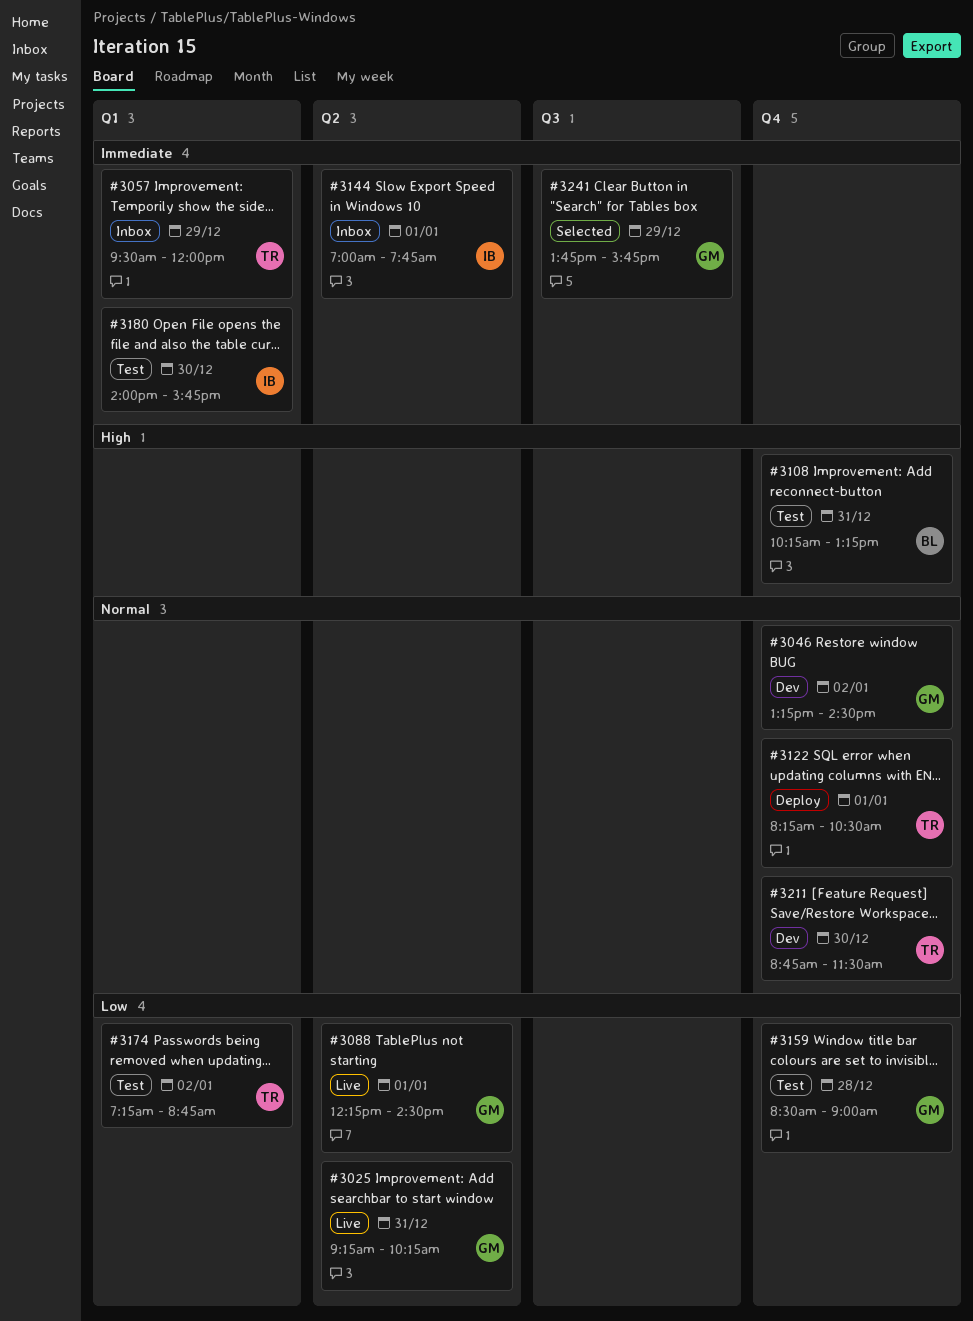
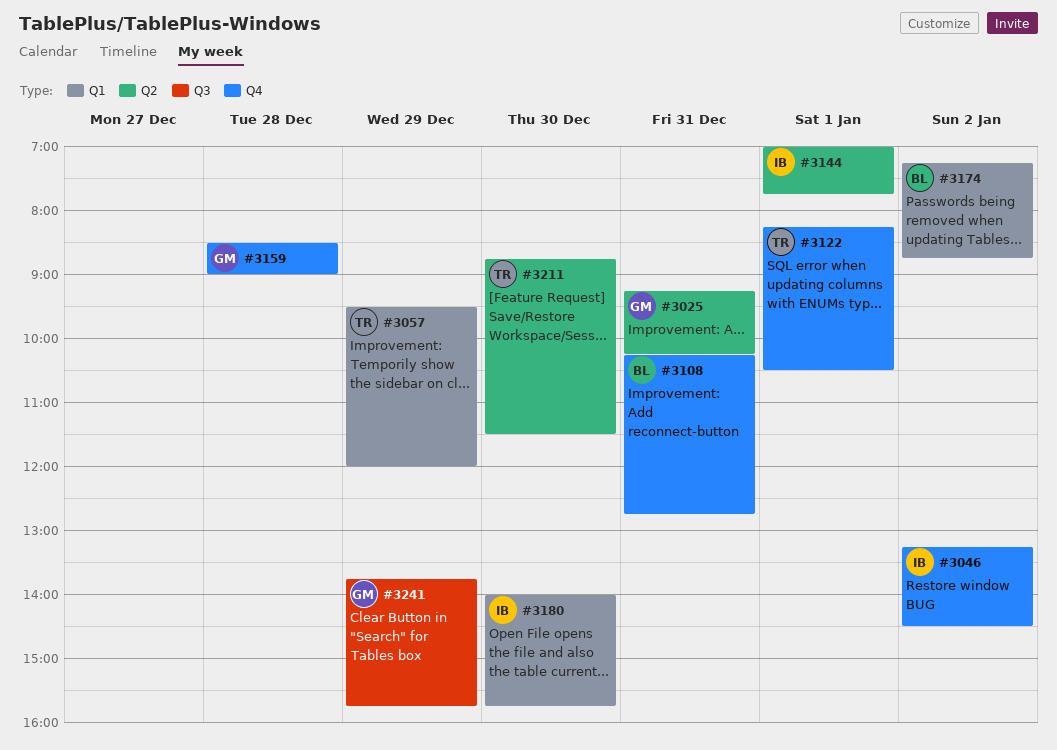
#3046, owner: GM -> IB
#3088: present -> none
#3108, ends: 13:15 -> 12:45
#3174, owner: TR -> BL
#3211, label: Q4 -> Q2

